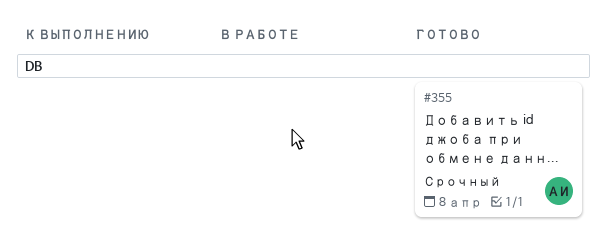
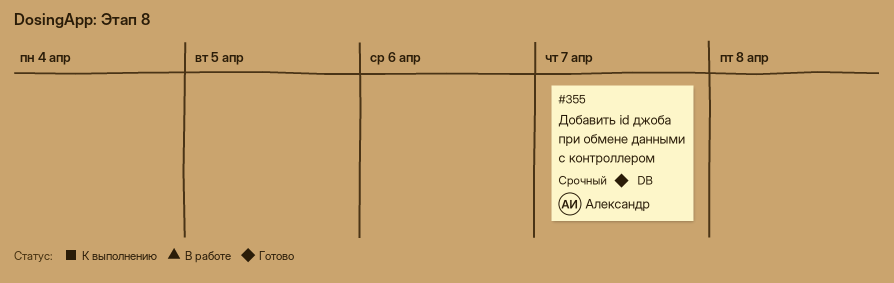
#355, due: Apr 8 -> Apr 7

